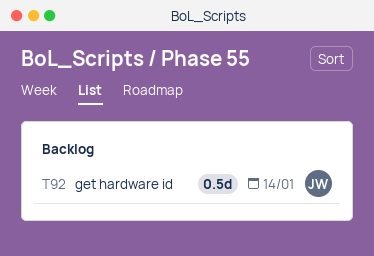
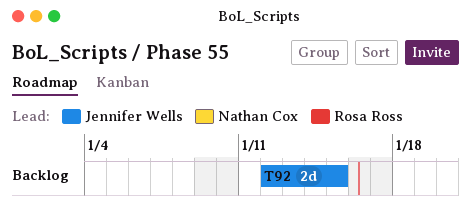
T92, estimate: 0.5d -> 2d
T92, due: Jan 14 -> Jan 15

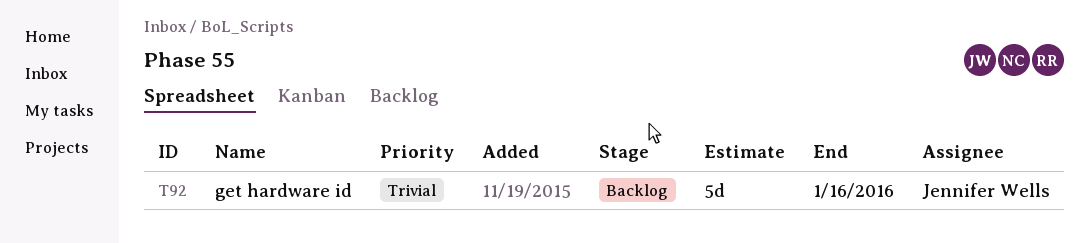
T92, estimate: 2d -> 5d
T92, due: Jan 15 -> Jan 16

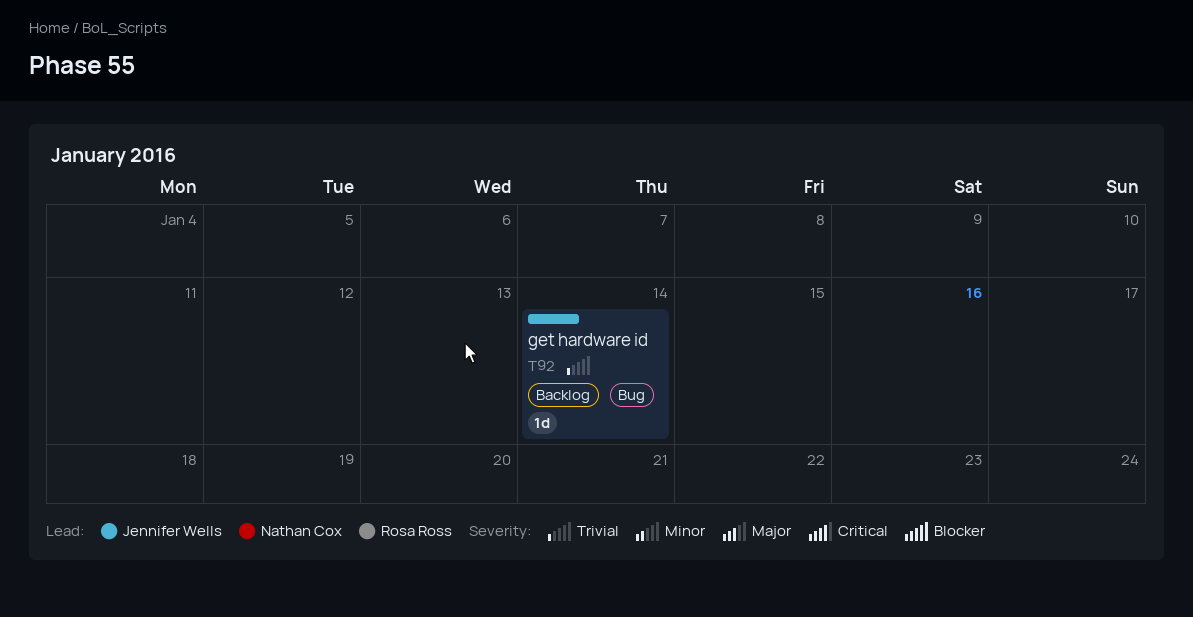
T92, estimate: 5d -> 1d
T92, due: Jan 16 -> Jan 14

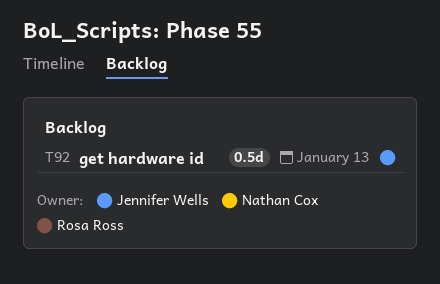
T92, estimate: 1d -> 0.5d
T92, due: Jan 14 -> Jan 13

